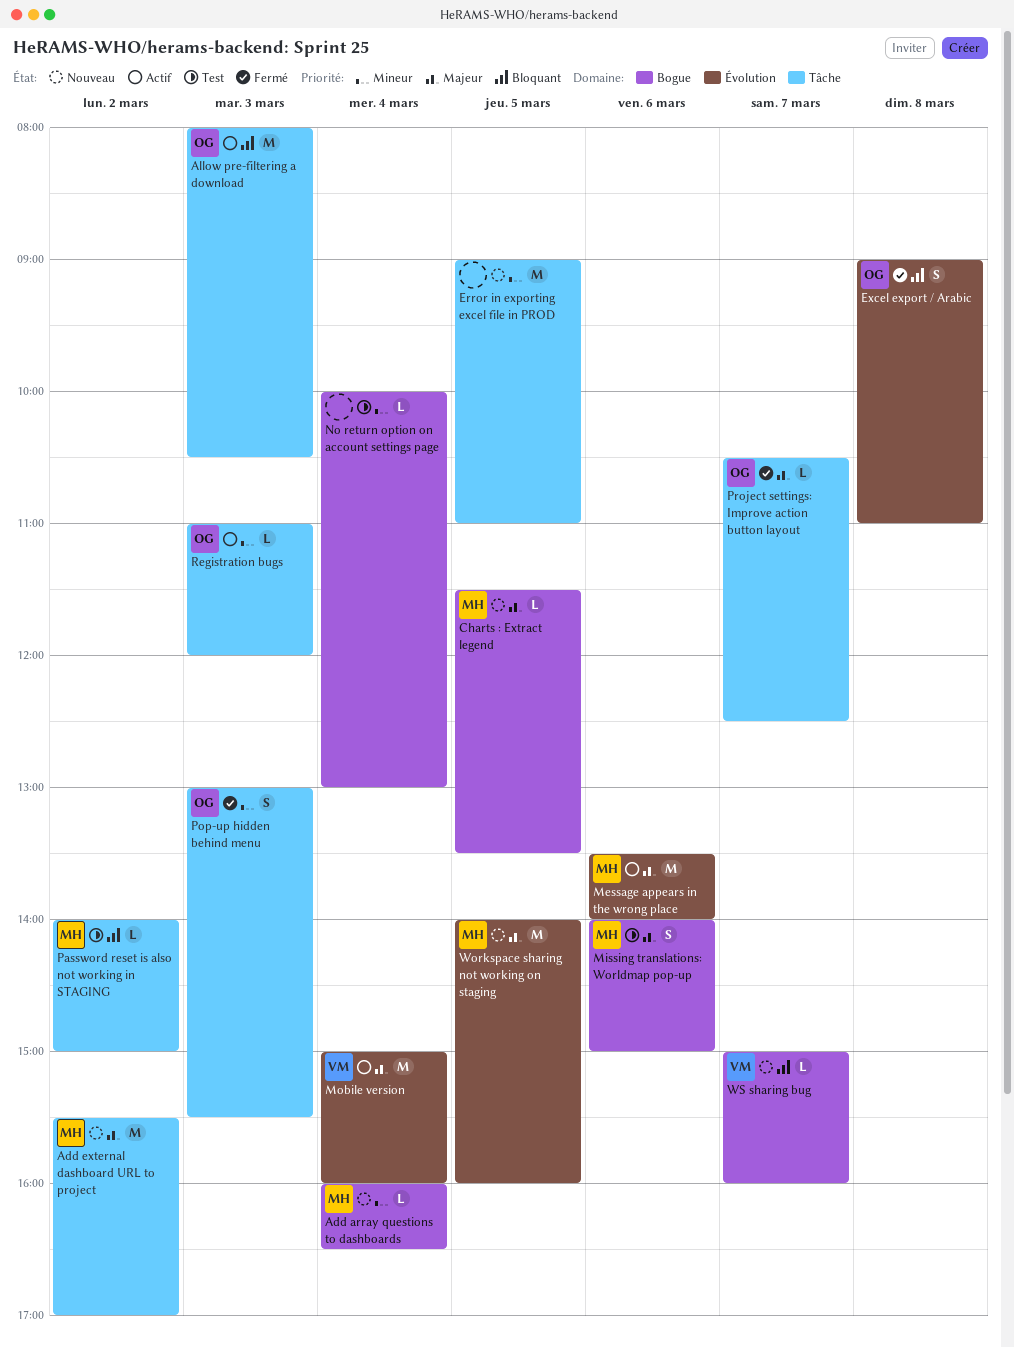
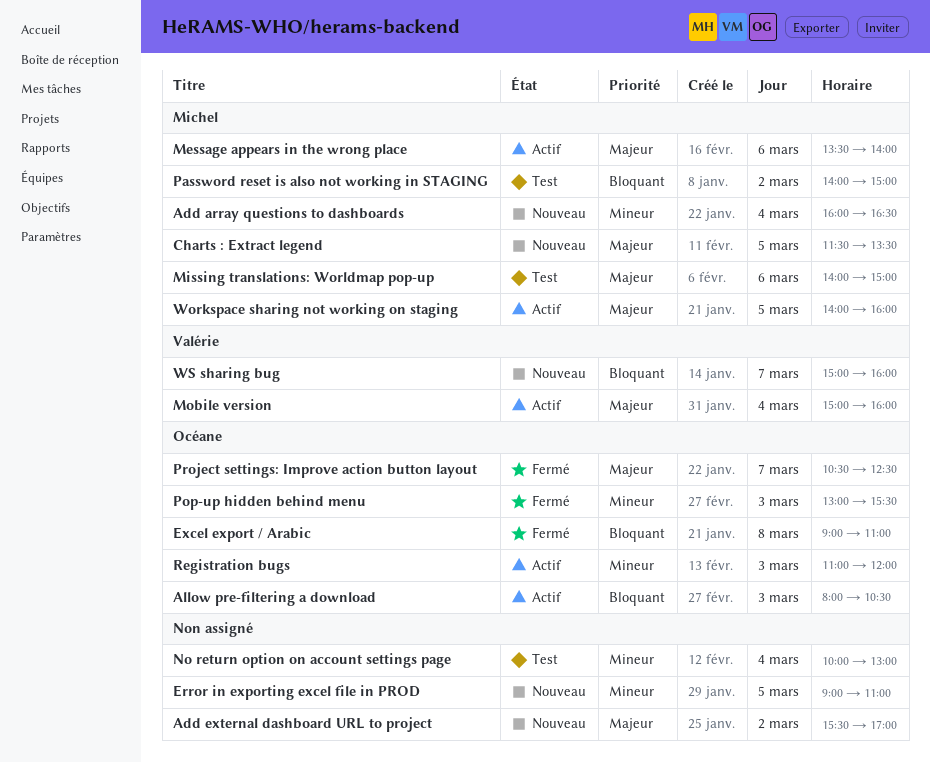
Add external dashboard URL to project, owner: Michel -> none
Workspace sharing not working on staging, status: Nouveau -> Actif

